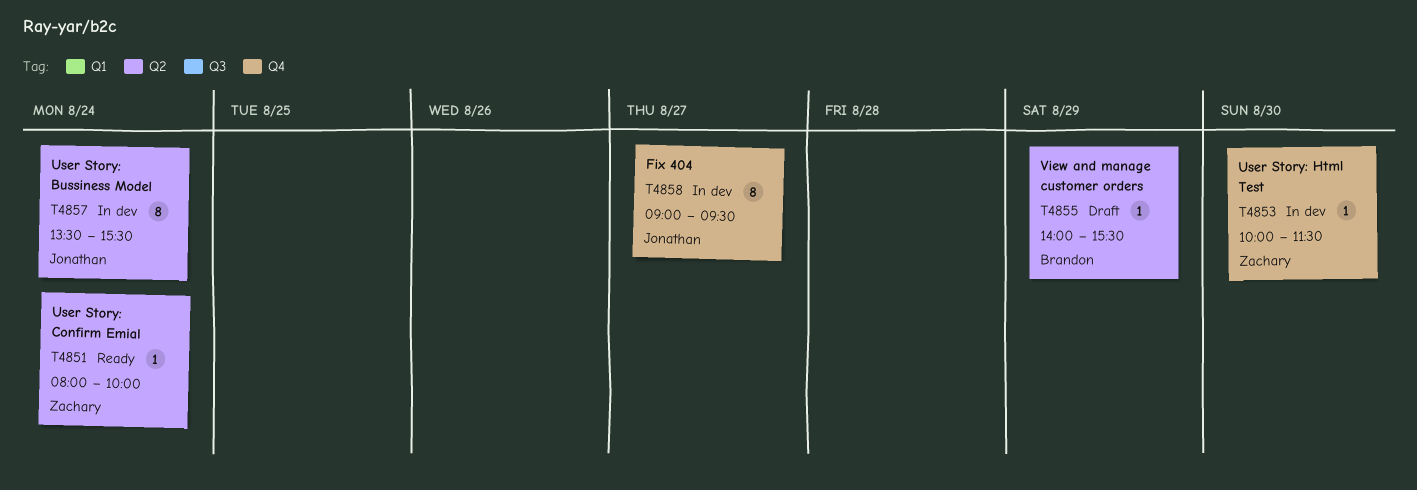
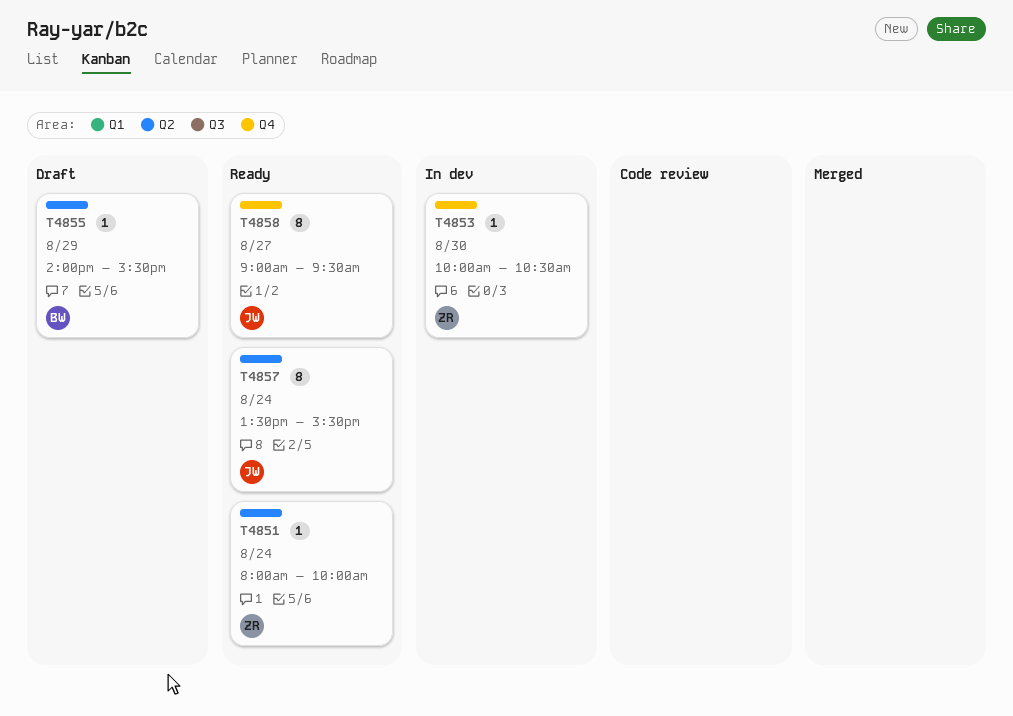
T4853, ends: 11:30 -> 10:30
T4857, status: In dev -> Ready
T4858, status: In dev -> Ready

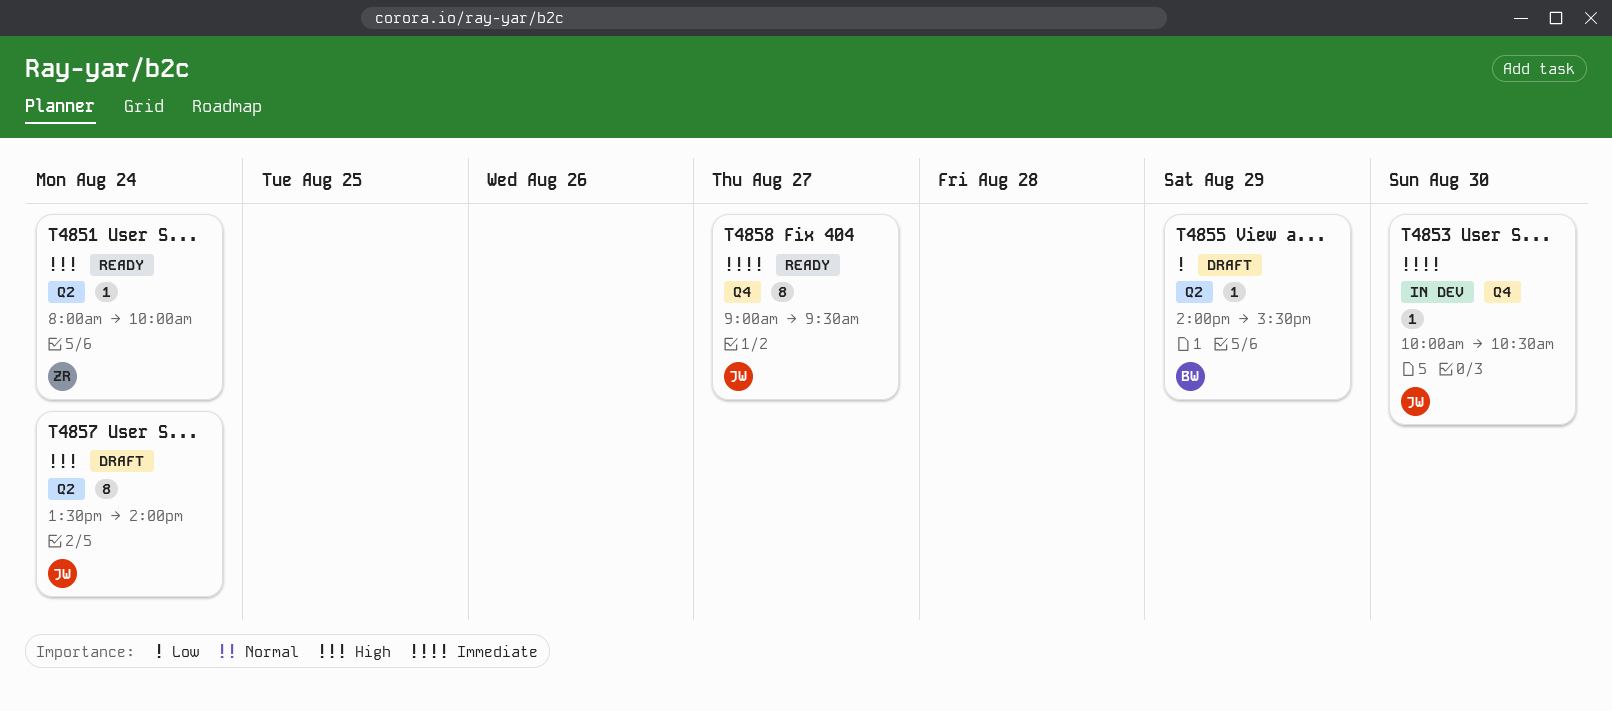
T4853, owner: ZR -> JW
T4857, status: Ready -> Draft
T4857, ends: 15:30 -> 14:00

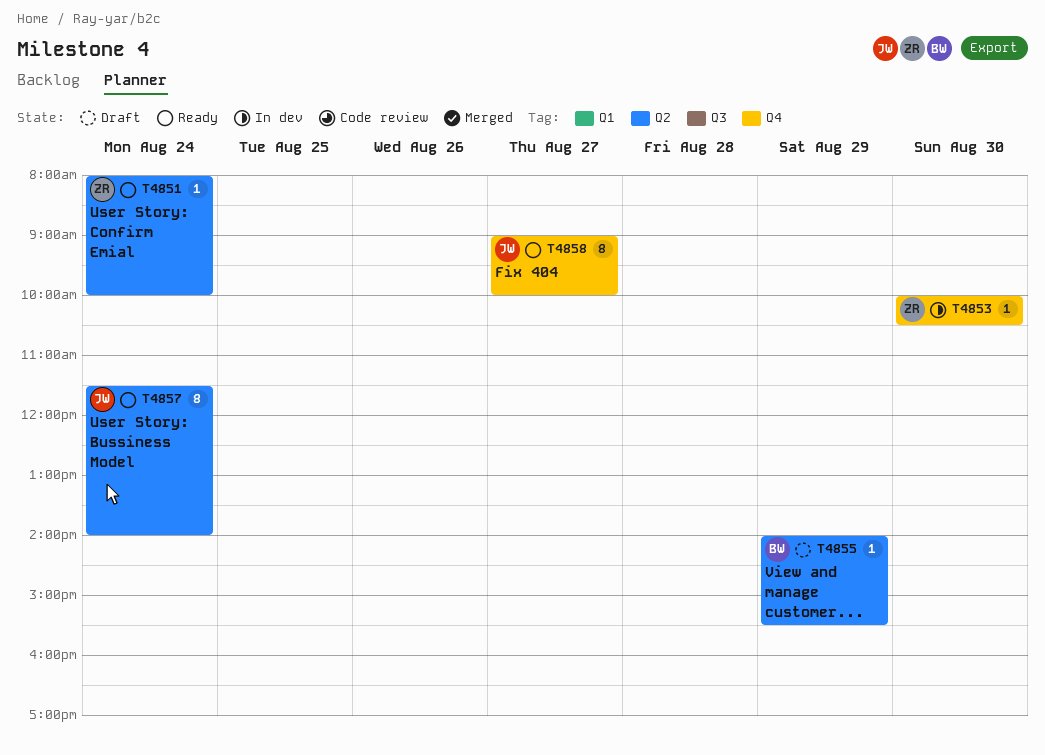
T4853, owner: JW -> ZR
T4857, status: Draft -> Ready
T4857, begins: 13:30 -> 11:30
T4858, ends: 09:30 -> 10:00

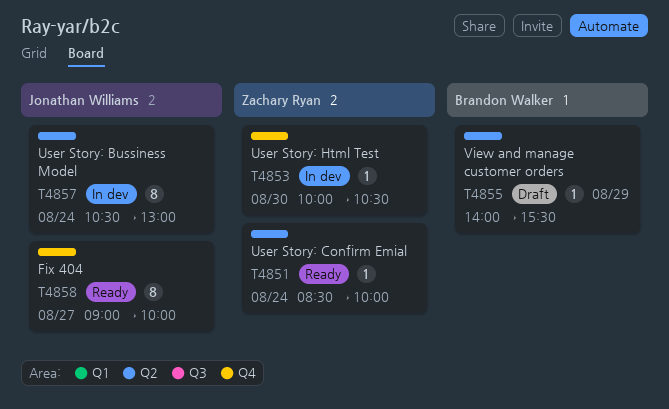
T4851, begins: 08:00 -> 08:30
T4857, status: Ready -> In dev
T4857, begins: 11:30 -> 10:30
T4857, ends: 14:00 -> 13:00

